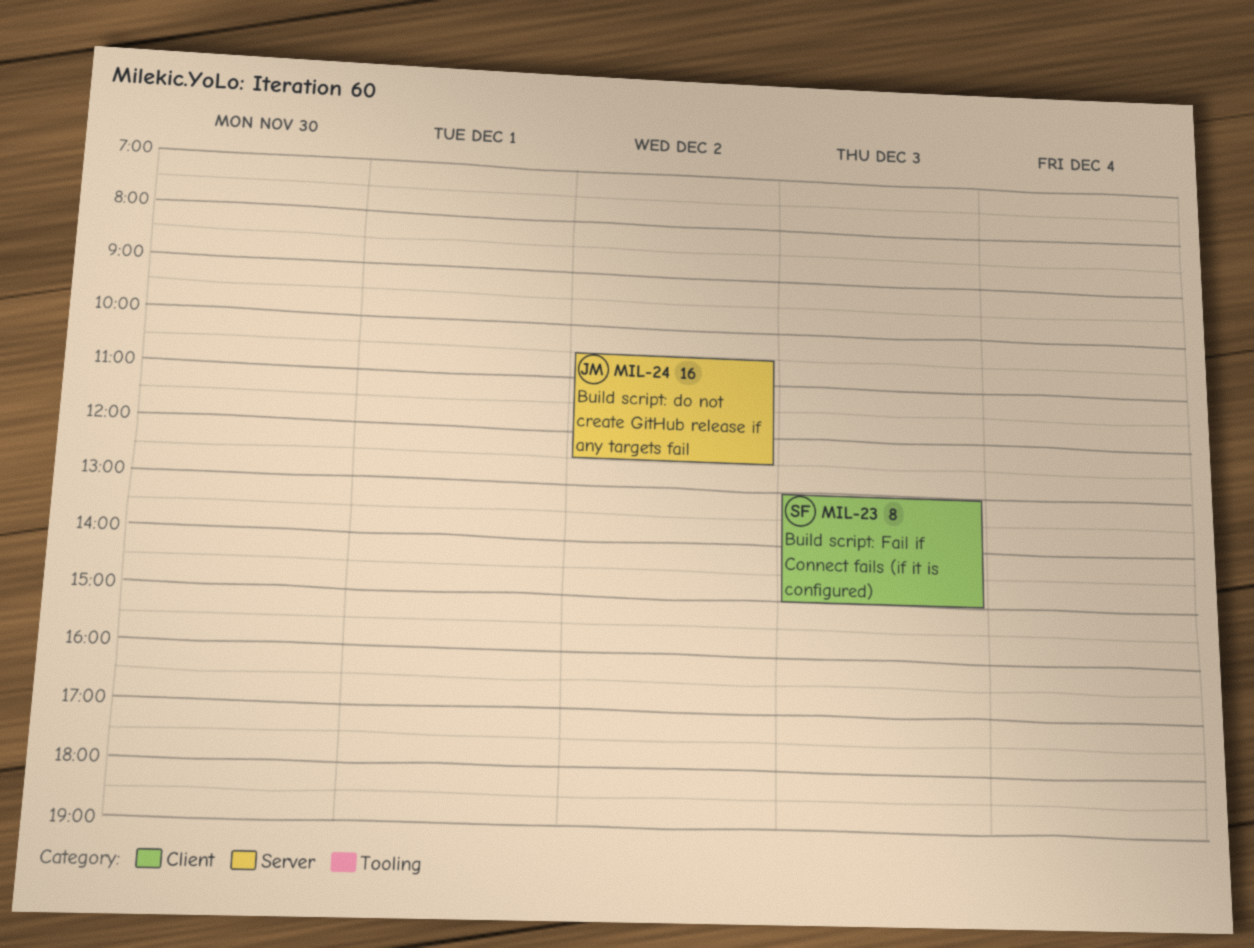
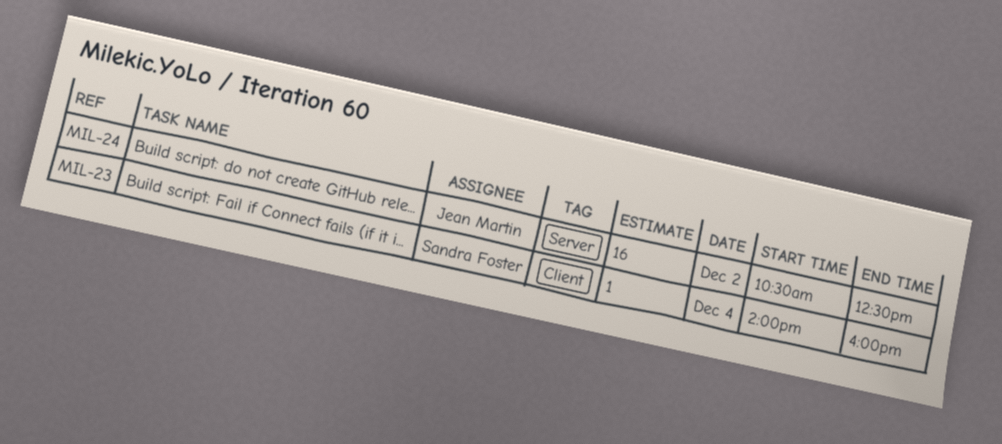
MIL-23, estimate: 8 -> 1
MIL-23, day: Dec 3 -> Dec 4
MIL-23, begins: 13:00 -> 14:00
MIL-23, ends: 15:00 -> 16:00

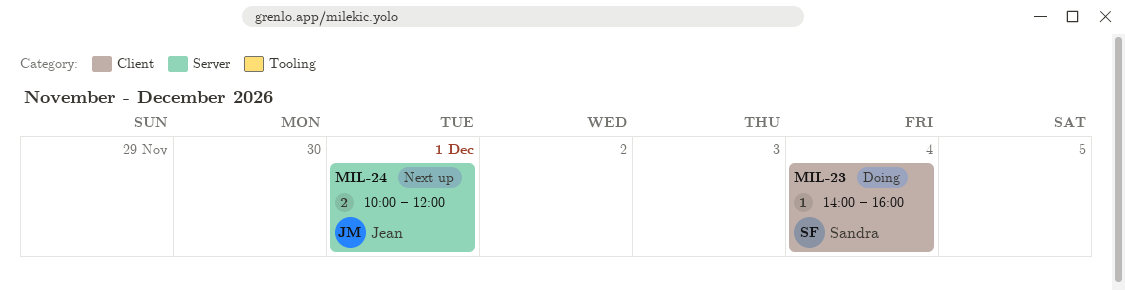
MIL-24, estimate: 16 -> 2
MIL-24, day: Dec 2 -> Dec 1
MIL-24, begins: 10:30 -> 10:00
MIL-24, ends: 12:30 -> 12:00

